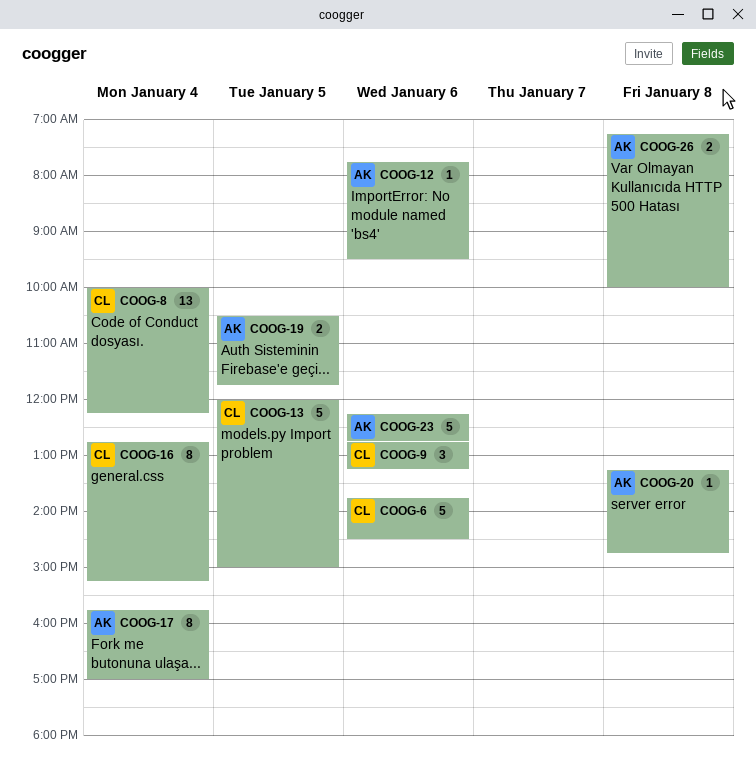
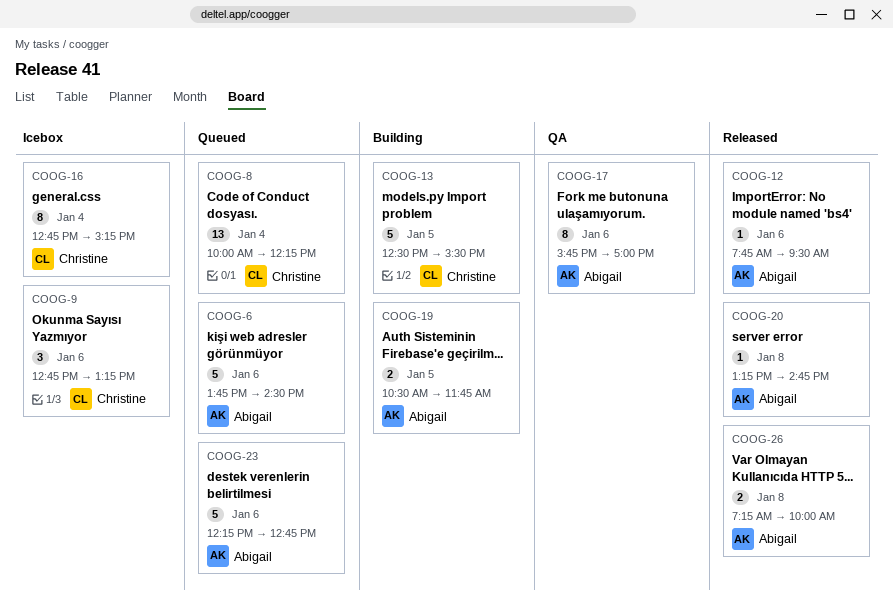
COOG-6, owner: Christine -> Abigail
COOG-13, begins: 12:00 -> 12:30
COOG-13, ends: 15:00 -> 15:30
COOG-17, day: Jan 4 -> Jan 6

